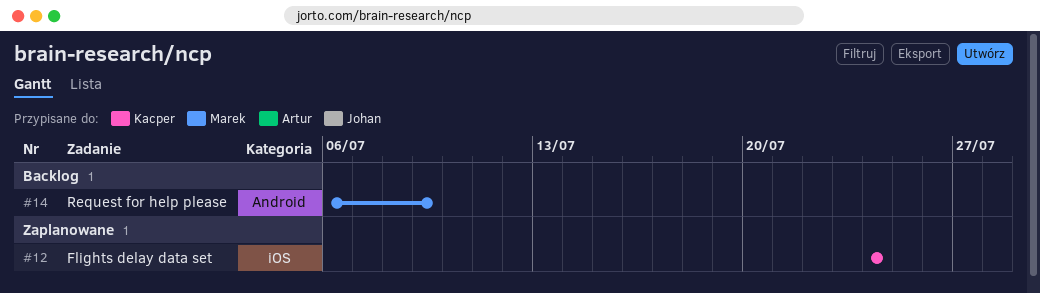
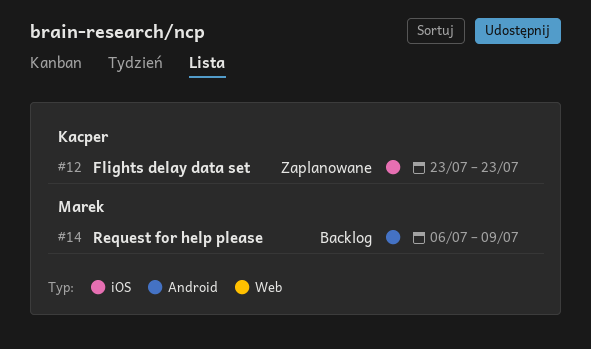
#12, start: Jul 24 -> Jul 23
#12, due: Jul 24 -> Jul 23

